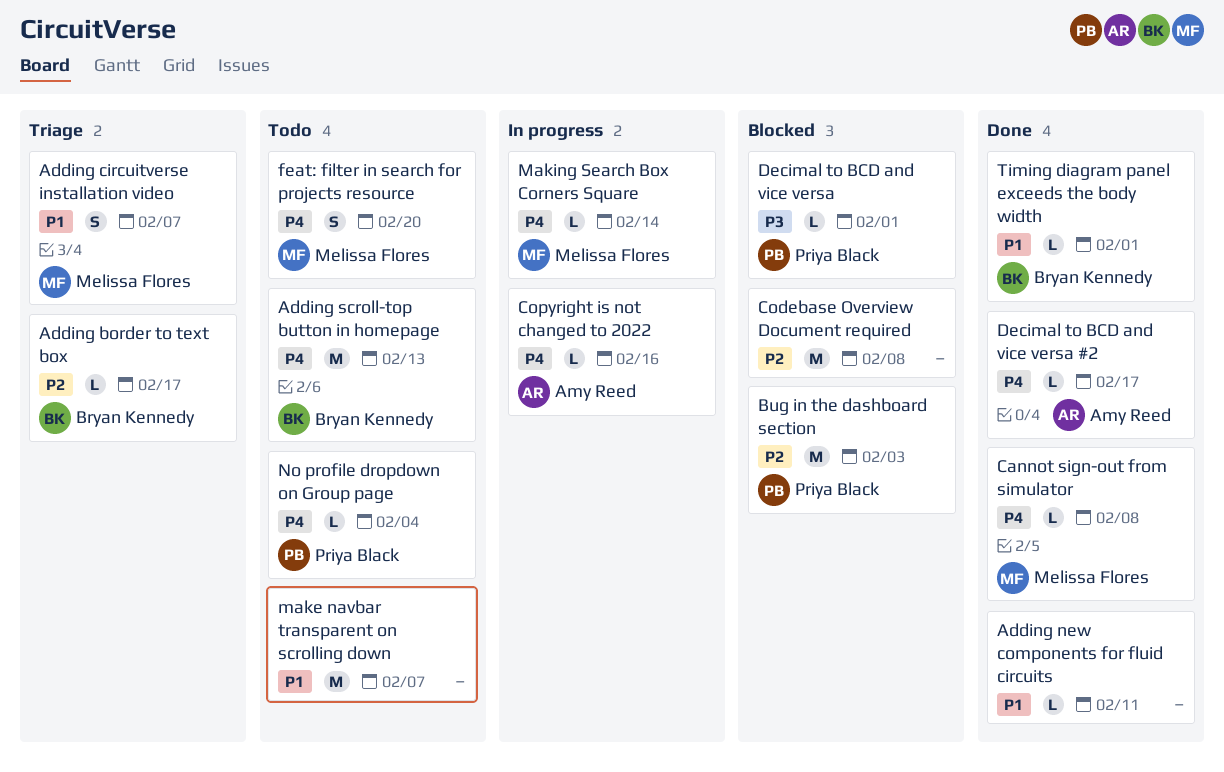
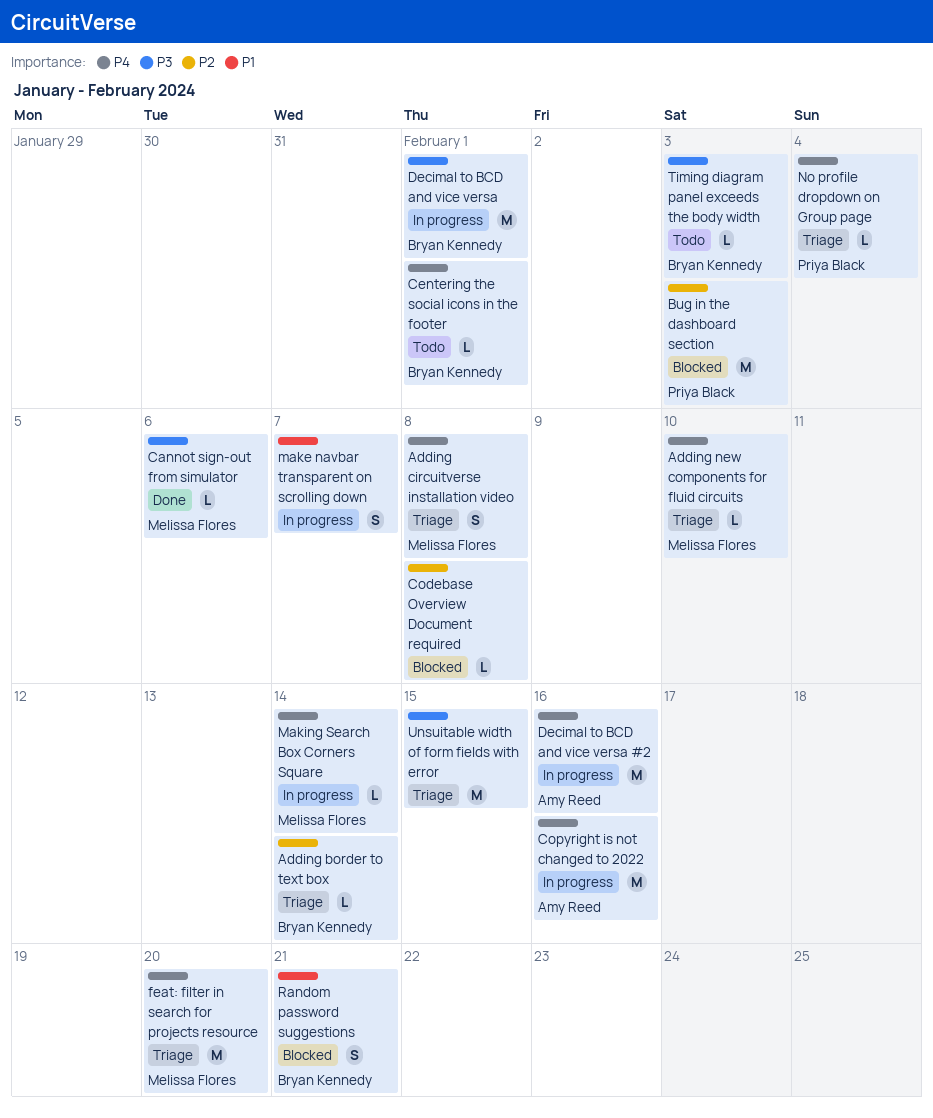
Adding border to text box, due: Feb 17 -> Feb 14
Adding circuitverse installation video, priority: P1 -> P4
Adding circuitverse installation video, due: Feb 7 -> Feb 8
Adding new components for fluid circuits, status: Done -> Triage
Adding new components for fluid circuits, owner: none -> Melissa Flores
Adding new components for fluid circuits, priority: P1 -> P4
Adding new components for fluid circuits, due: Feb 11 -> Feb 10
Adding scroll-top button in homepage: present -> none
Cannot sign-out from simulator, priority: P4 -> P3
Cannot sign-out from simulator, due: Feb 8 -> Feb 6
Centering the social icons in the footer: none -> present
Codebase Overview Document required, estimate: M -> L
Copyright is not changed to 2022, estimate: L -> M
Decimal to BCD and vice versa, status: Blocked -> In progress
Decimal to BCD and vice versa, owner: Priya Black -> Bryan Kennedy
Decimal to BCD and vice versa, estimate: L -> M
Decimal to BCD and vice versa #2, status: Done -> In progress
Decimal to BCD and vice versa #2, estimate: L -> M
Decimal to BCD and vice versa #2, due: Feb 17 -> Feb 16
feat: filter in search for projects resource, status: Todo -> Triage
feat: filter in search for projects resource, estimate: S -> M
make navbar transparent on scrolling down, status: Todo -> In progress
make navbar transparent on scrolling down, estimate: M -> S
No profile dropdown on Group page, status: Todo -> Triage
Random password suggestions: none -> present
Timing diagram panel exceeds the body width, status: Done -> Todo
Timing diagram panel exceeds the body width, priority: P1 -> P3
Timing diagram panel exceeds the body width, due: Feb 1 -> Feb 3
Unsuitable width of form fields with error: none -> present

